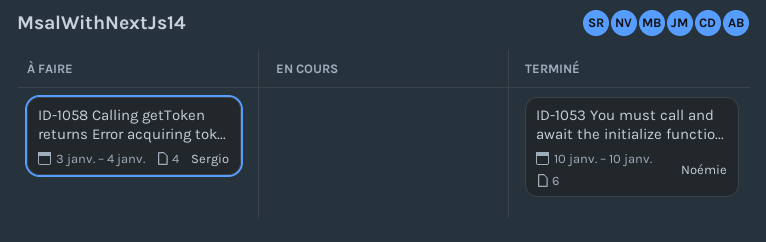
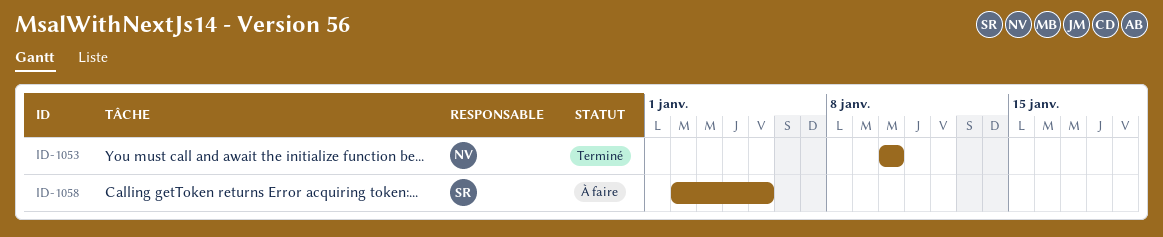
ID-1058, start: Jan 3 -> Jan 2
ID-1058, due: Jan 4 -> Jan 5

